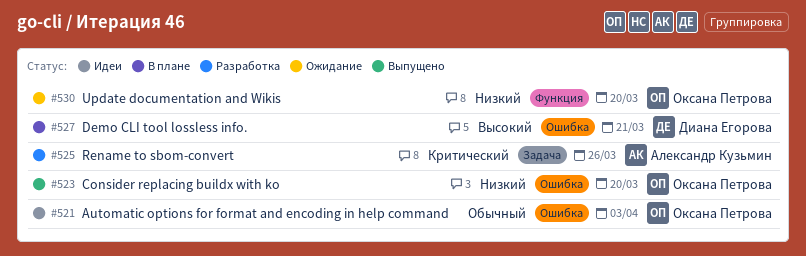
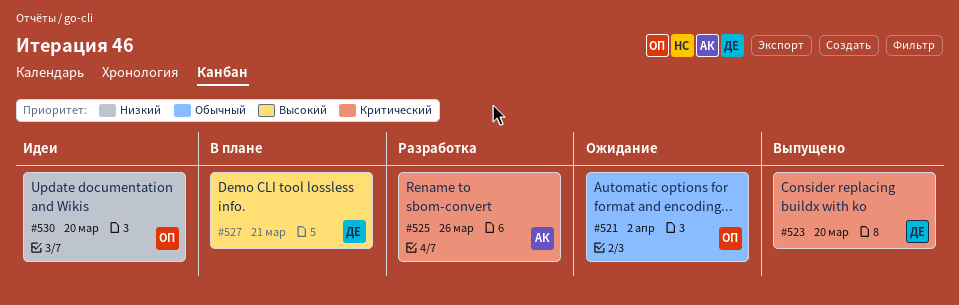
#521, status: Идеи -> Ожидание
#521, due: Apr 3 -> Apr 2
#523, owner: Оксана Петрова -> Диана Егорова
#523, priority: Низкий -> Критический
#530, status: Ожидание -> Идеи

